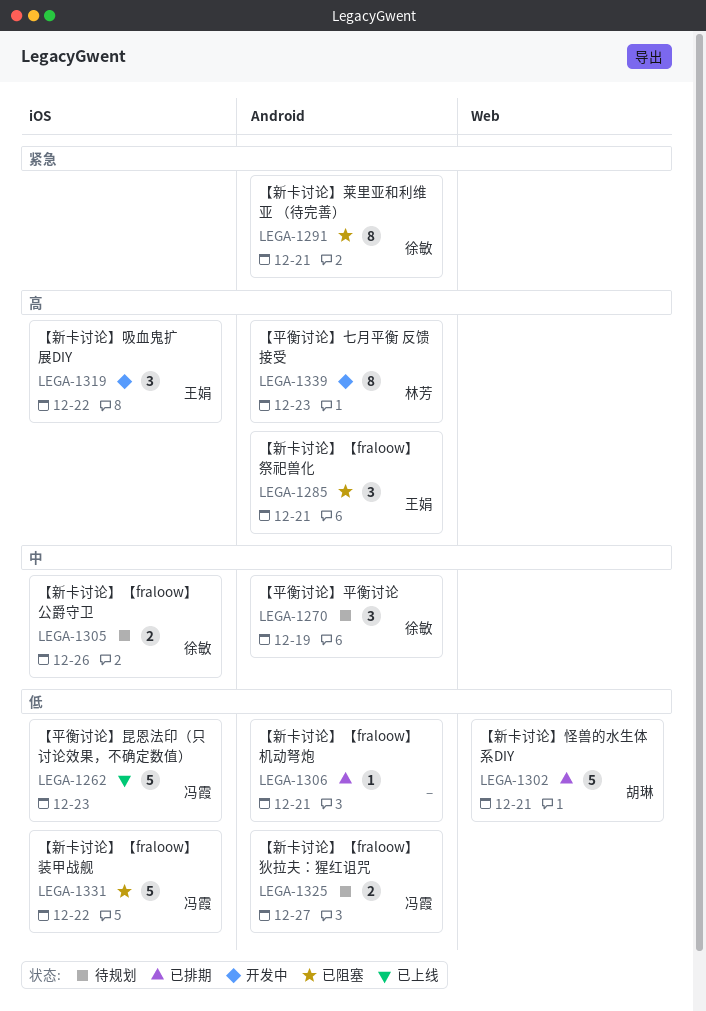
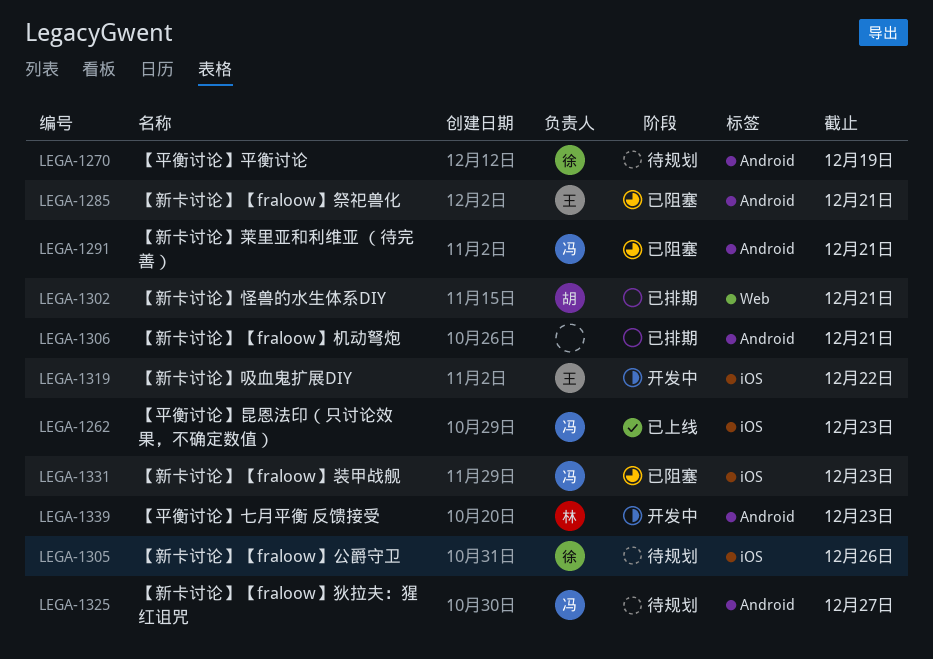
LEGA-1291, owner: 徐敏 -> 冯霞
LEGA-1331, due: Dec 22 -> Dec 23

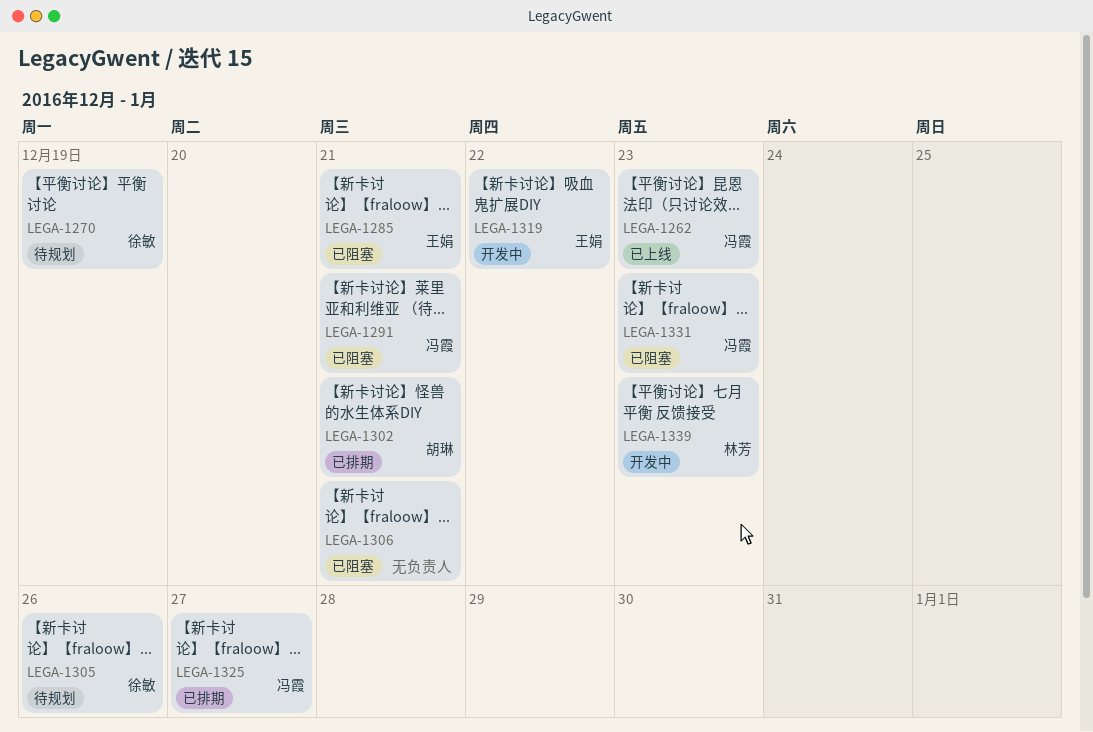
LEGA-1306, status: 已排期 -> 已阻塞
LEGA-1325, status: 待规划 -> 已排期

